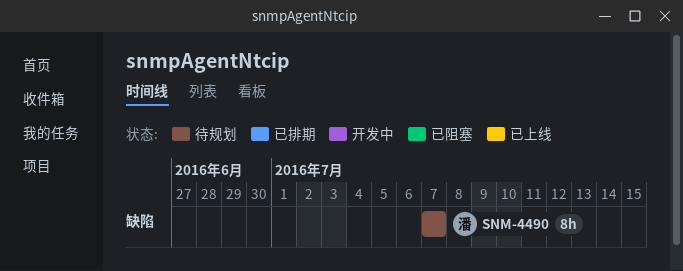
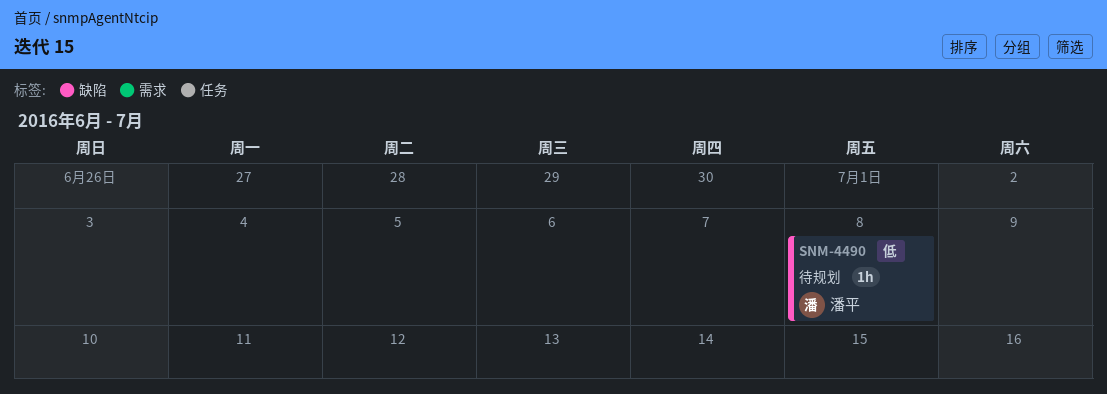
SNM-4490, estimate: 8h -> 1h
SNM-4490, due: Jul 7 -> Jul 8

